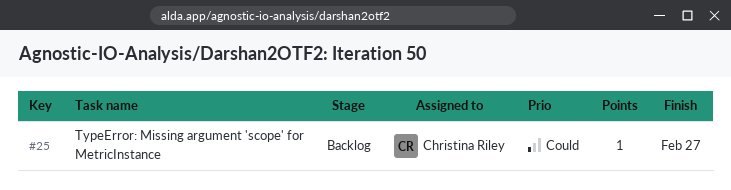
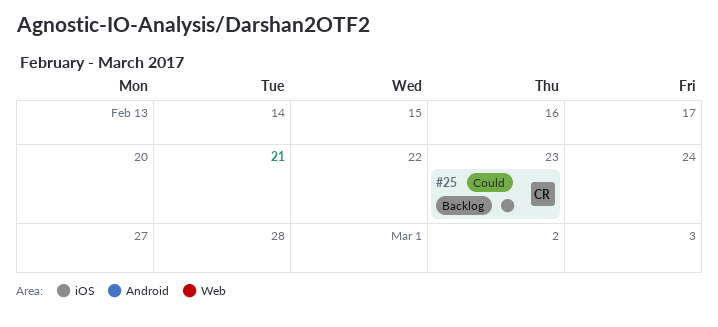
#25, due: Feb 27 -> Feb 23

